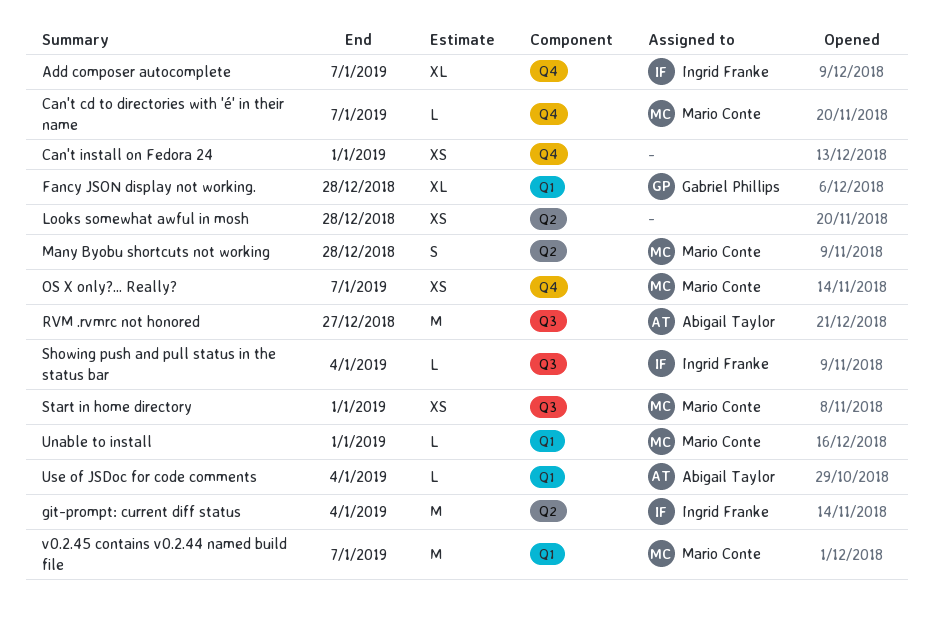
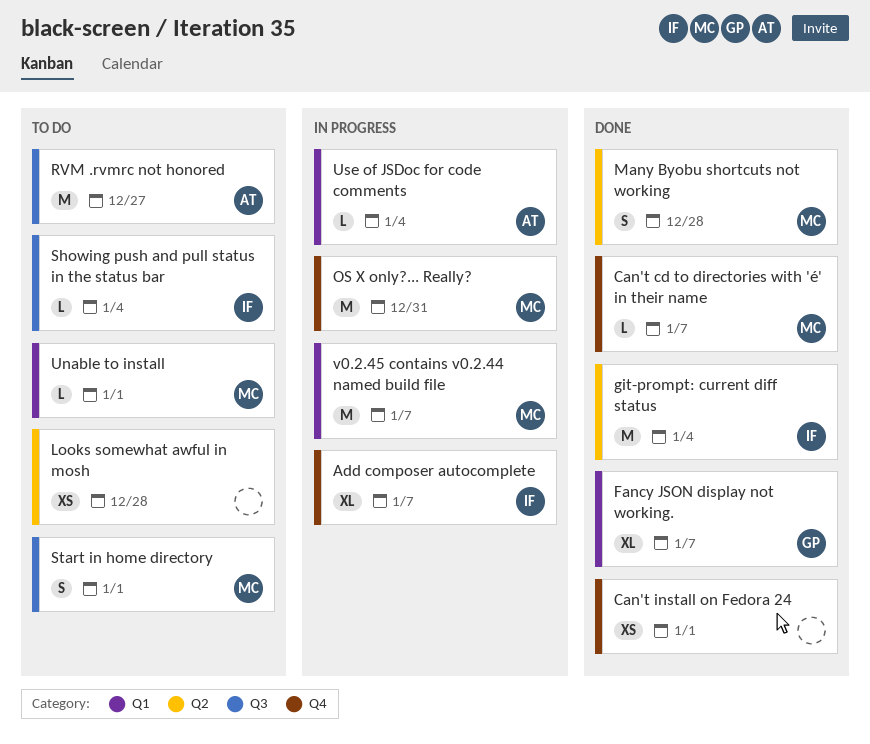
Fancy JSON display not working., due: Dec 28 -> Jan 7
OS X only?... Really?, estimate: XS -> M
OS X only?... Really?, due: Jan 7 -> Dec 31
Start in home directory, estimate: XS -> S

